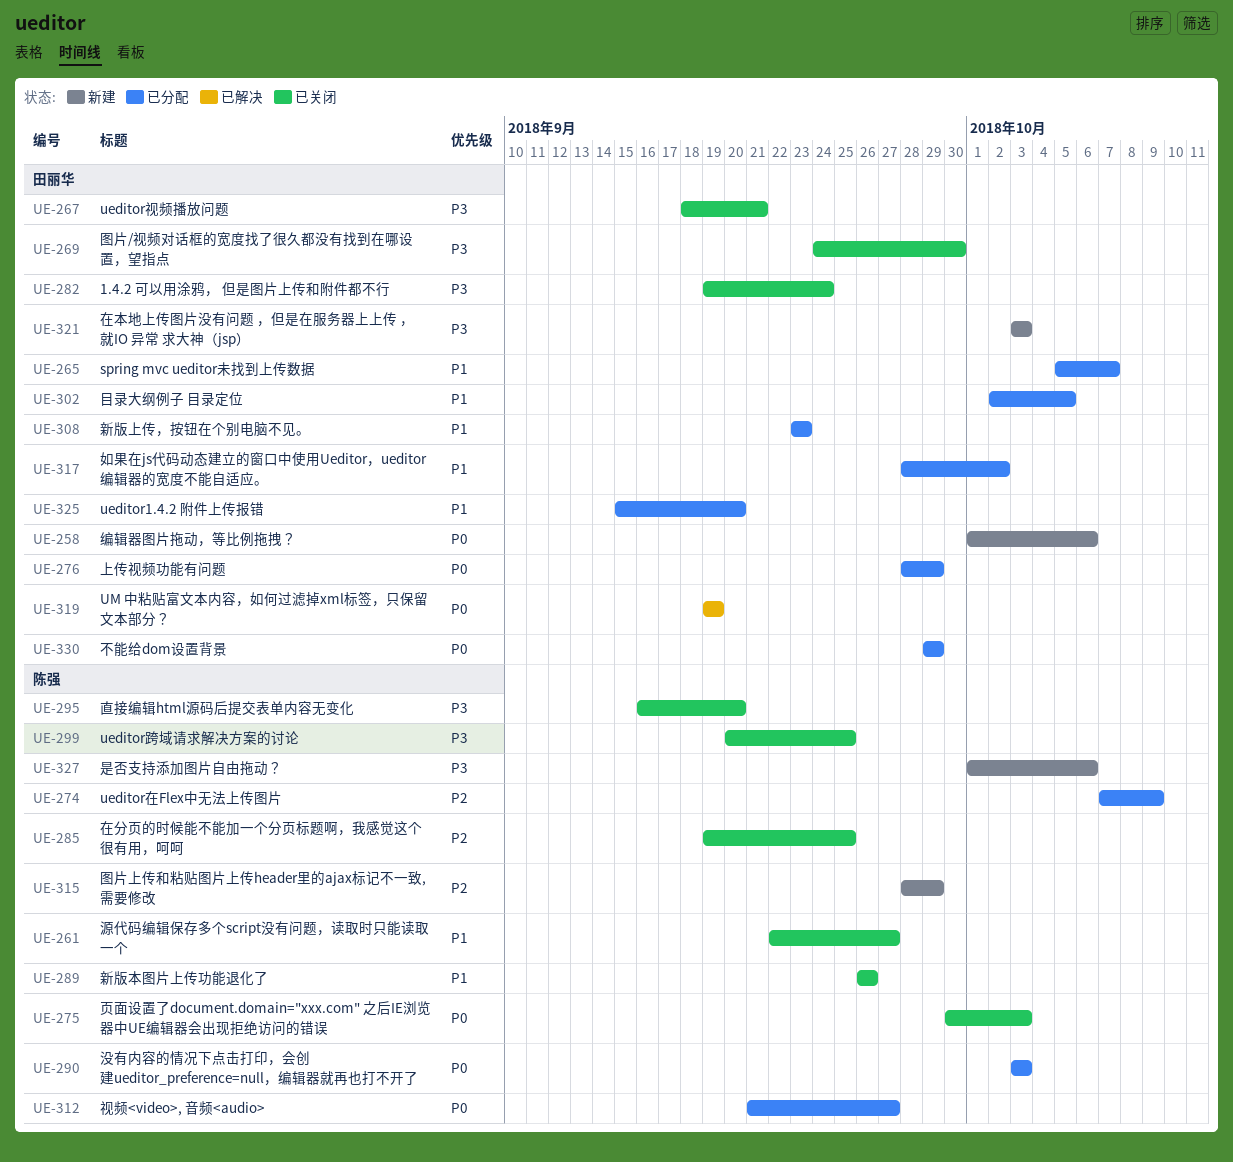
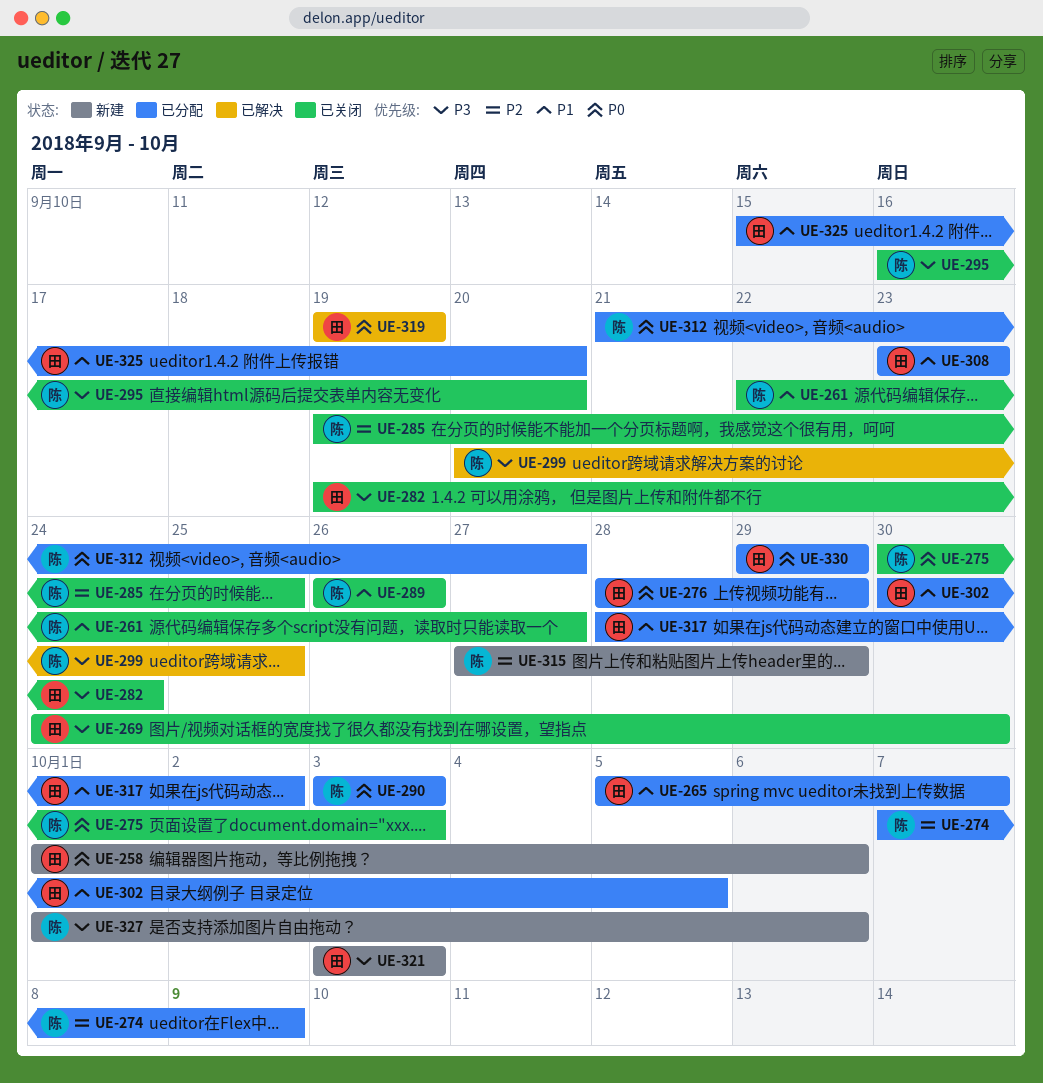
UE-267: present -> none
UE-299, status: 已关闭 -> 已解决
UE-302, start: Oct 2 -> Sep 30
UE-315, start: Sep 28 -> Sep 27

